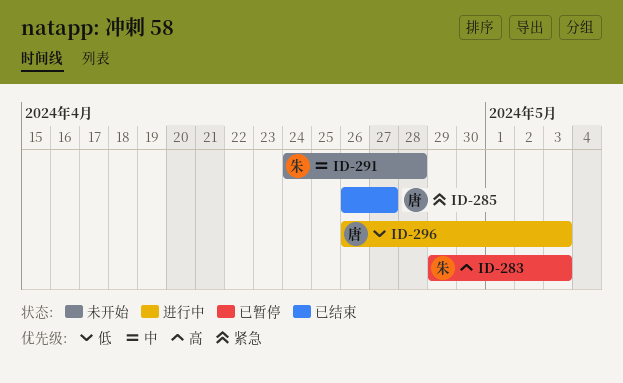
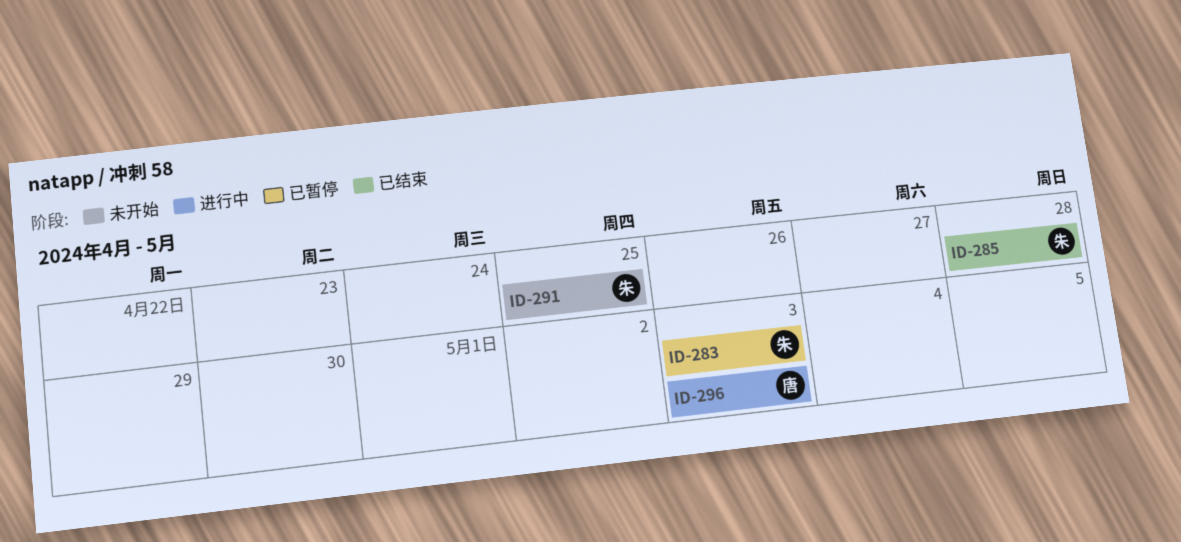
ID-285, owner: 唐 -> 朱
ID-285, due: Apr 27 -> Apr 28
ID-291, due: Apr 28 -> Apr 25

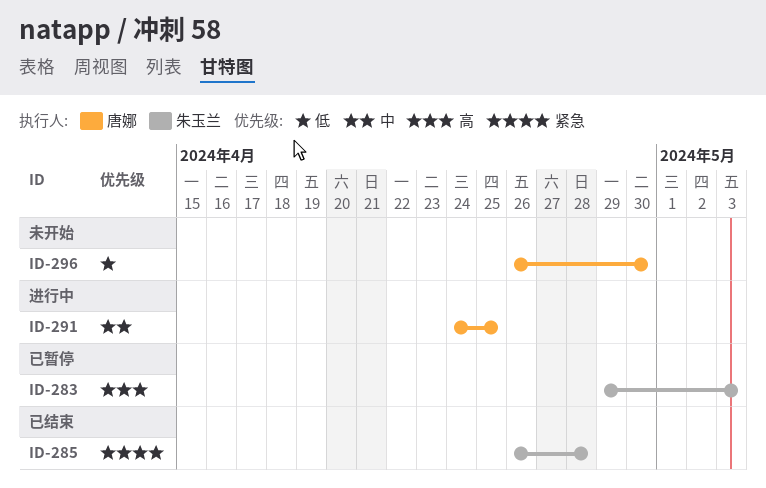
ID-291, status: 未开始 -> 进行中
ID-291, owner: 朱玉兰 -> 唐娜
ID-296, status: 进行中 -> 未开始
ID-296, due: May 3 -> Apr 30

